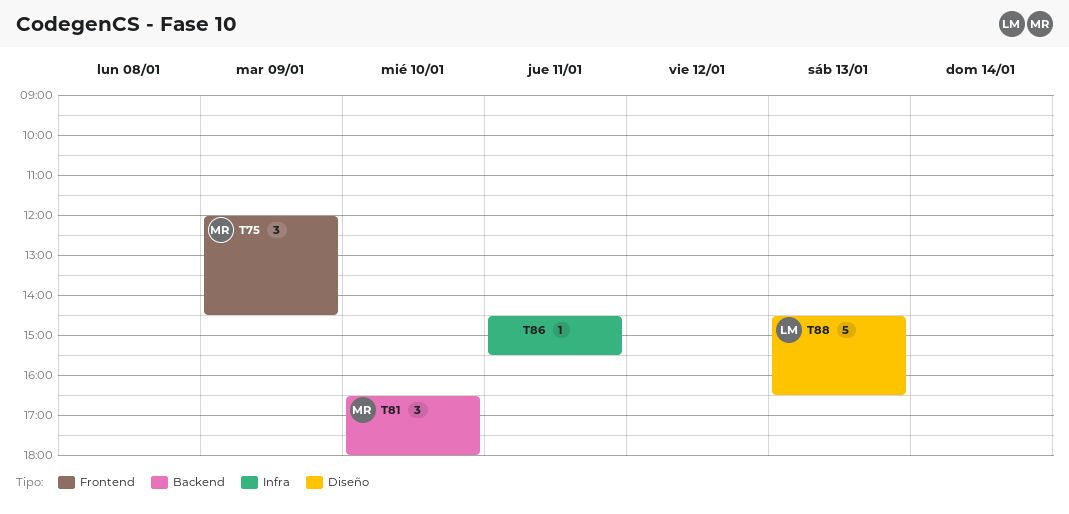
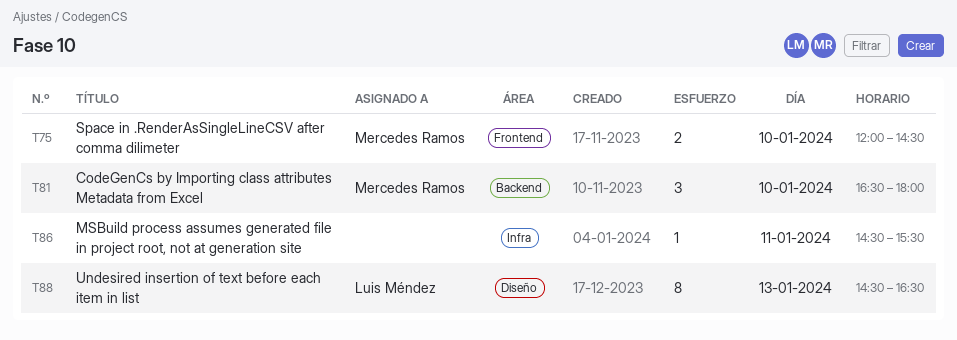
T75, estimate: 3 -> 2
T75, day: Jan 9 -> Jan 10
T88, estimate: 5 -> 8

